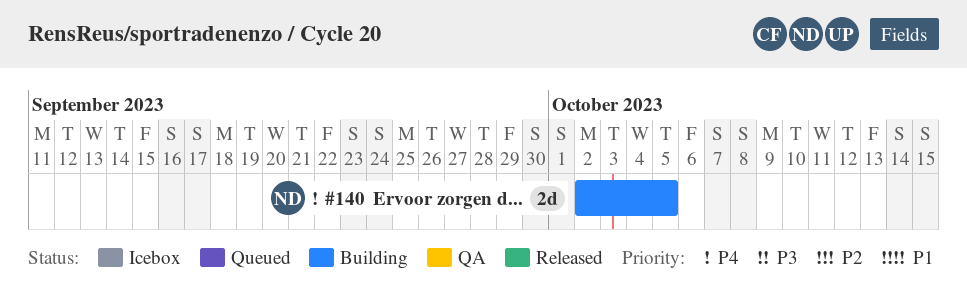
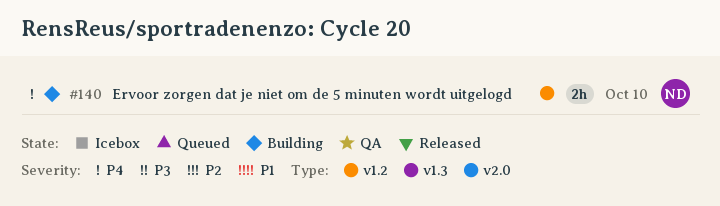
#140, estimate: 2d -> 2h
#140, due: Oct 5 -> Oct 10

